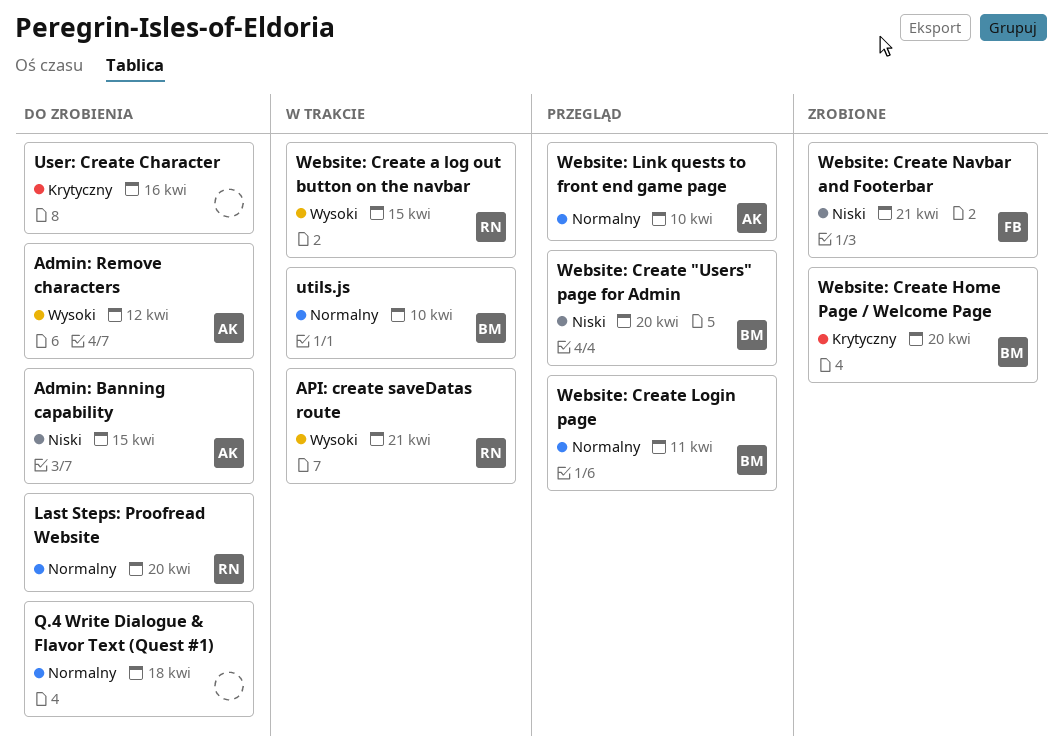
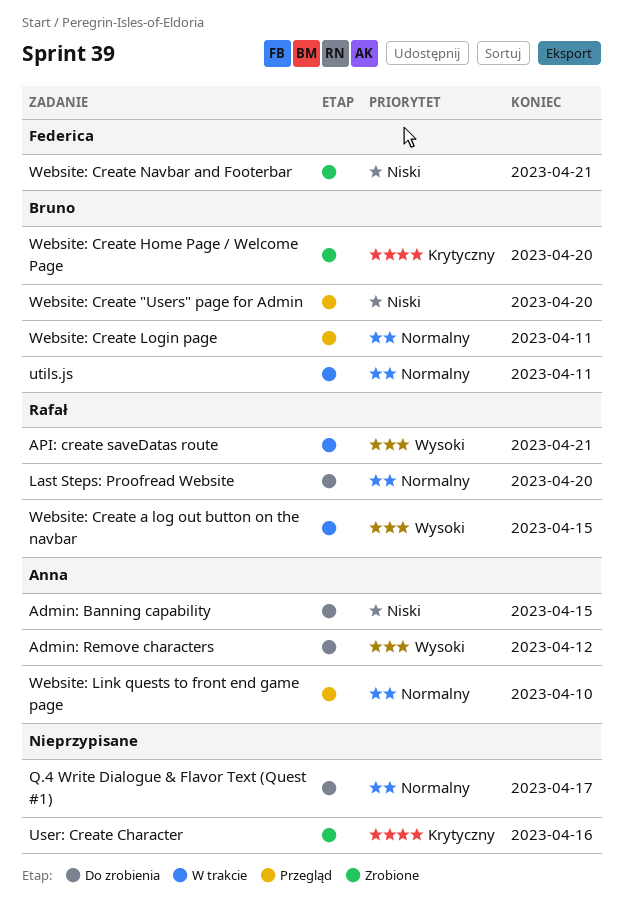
Q.4 Write Dialogue & Flavor Text (Quest #1), due: Apr 18 -> Apr 17
User: Create Character, status: Do zrobienia -> Zrobione
utils.js, due: Apr 10 -> Apr 11

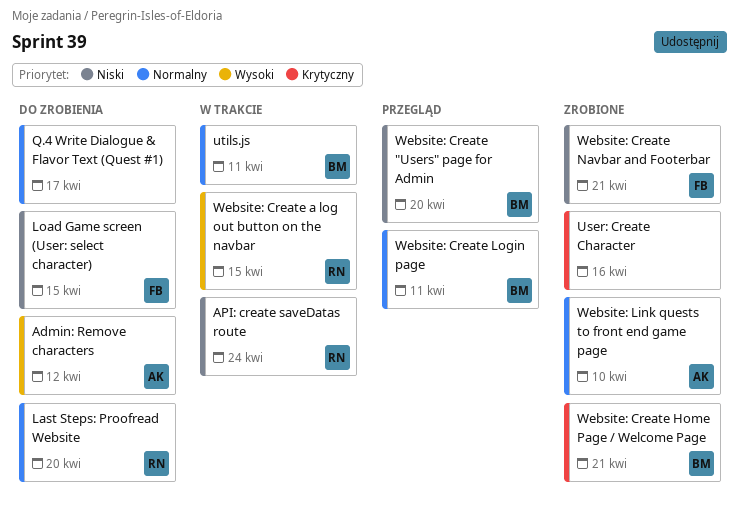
Admin: Banning capability: present -> none
API: create saveDatas route, priority: Wysoki -> Niski
API: create saveDatas route, due: Apr 21 -> Apr 24
Load Game screen (User: select character): none -> present
Website: Create Home Page / Welcome Page, due: Apr 20 -> Apr 21
Website: Link quests to front end game page, status: Przegląd -> Zrobione

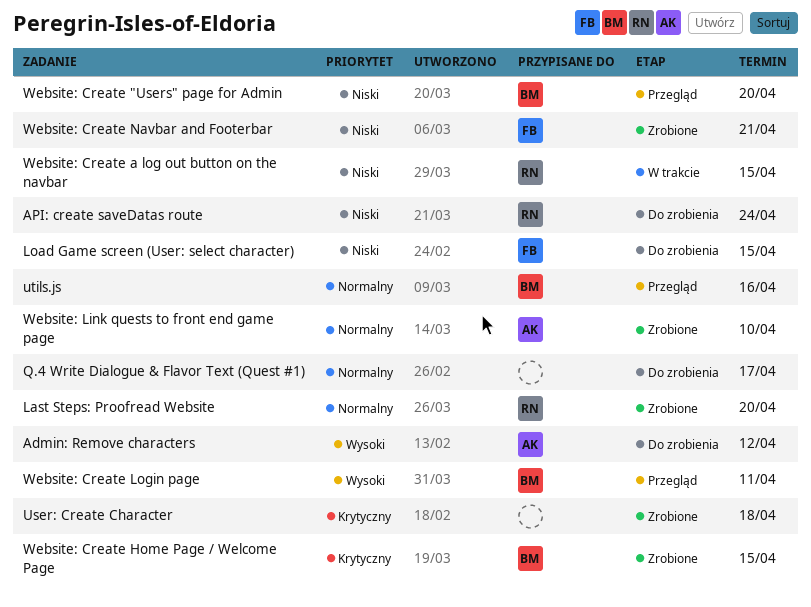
API: create saveDatas route, status: W trakcie -> Do zrobienia
Last Steps: Proofread Website, status: Do zrobienia -> Zrobione
User: Create Character, due: Apr 16 -> Apr 18
utils.js, status: W trakcie -> Przegląd
utils.js, due: Apr 11 -> Apr 16
Website: Create a log out button on the navbar, priority: Wysoki -> Niski
Website: Create Home Page / Welcome Page, due: Apr 21 -> Apr 15
Website: Create Login page, priority: Normalny -> Wysoki

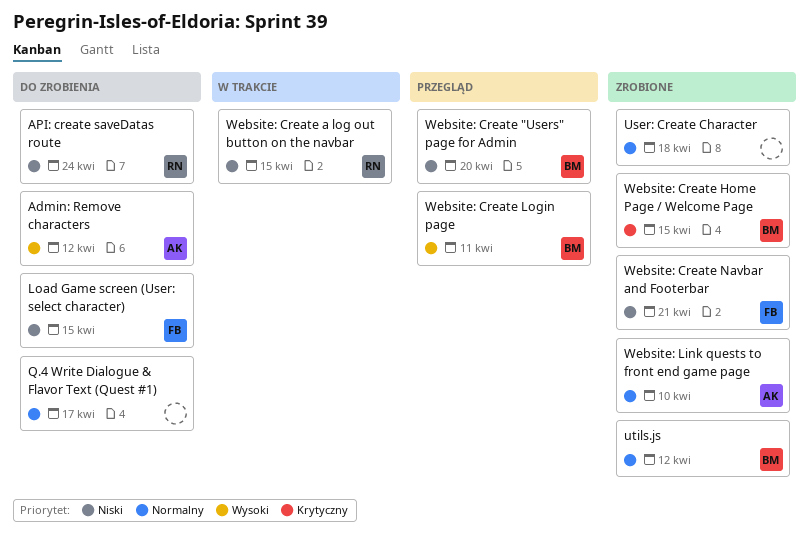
Last Steps: Proofread Website: present -> none
User: Create Character, priority: Krytyczny -> Normalny
utils.js, status: Przegląd -> Zrobione
utils.js, due: Apr 16 -> Apr 12

